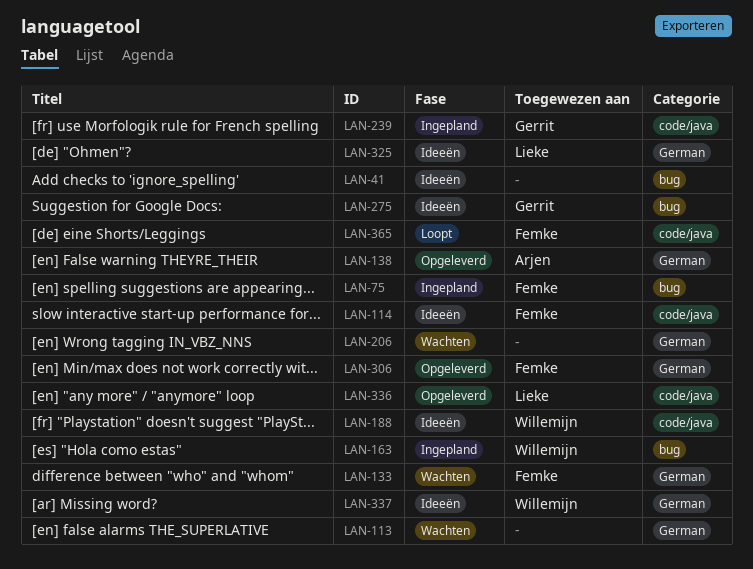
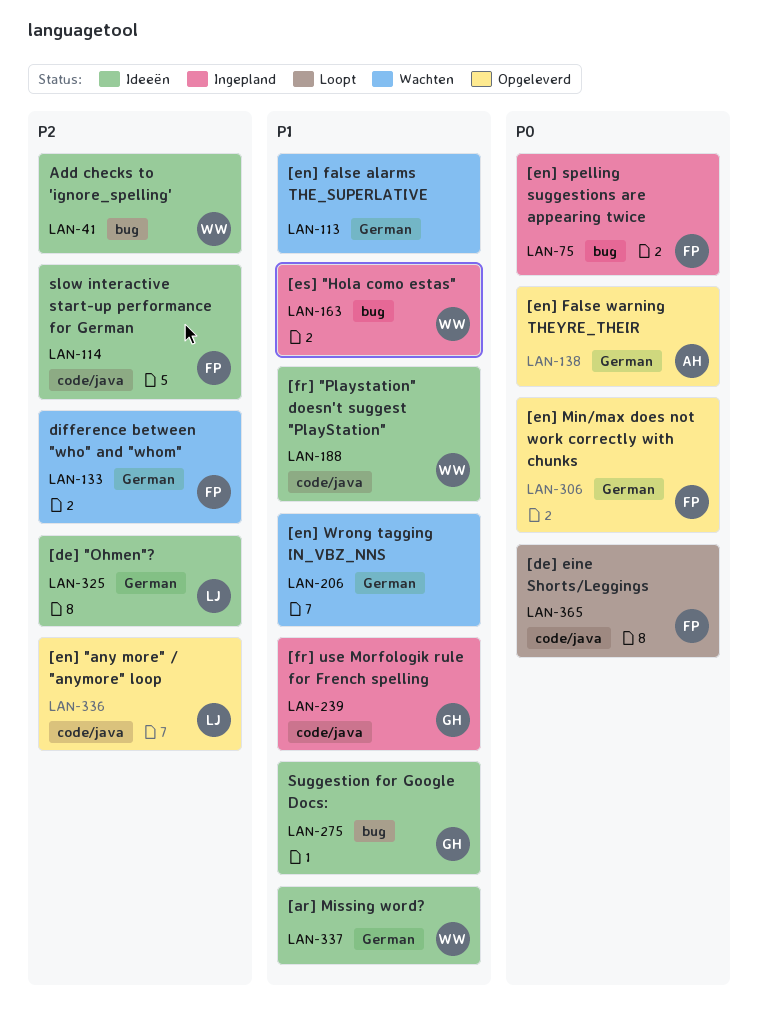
LAN-41, owner: none -> Willemijn

